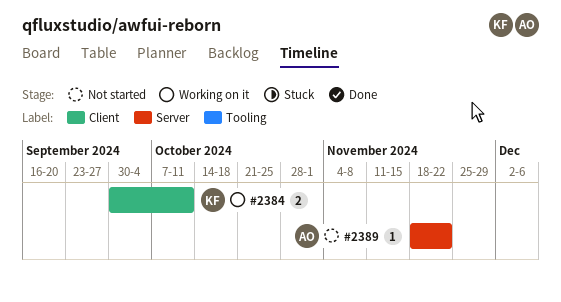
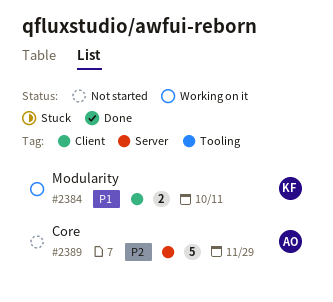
#2389, estimate: 1 -> 5
#2389, due: Nov 22 -> Nov 29

